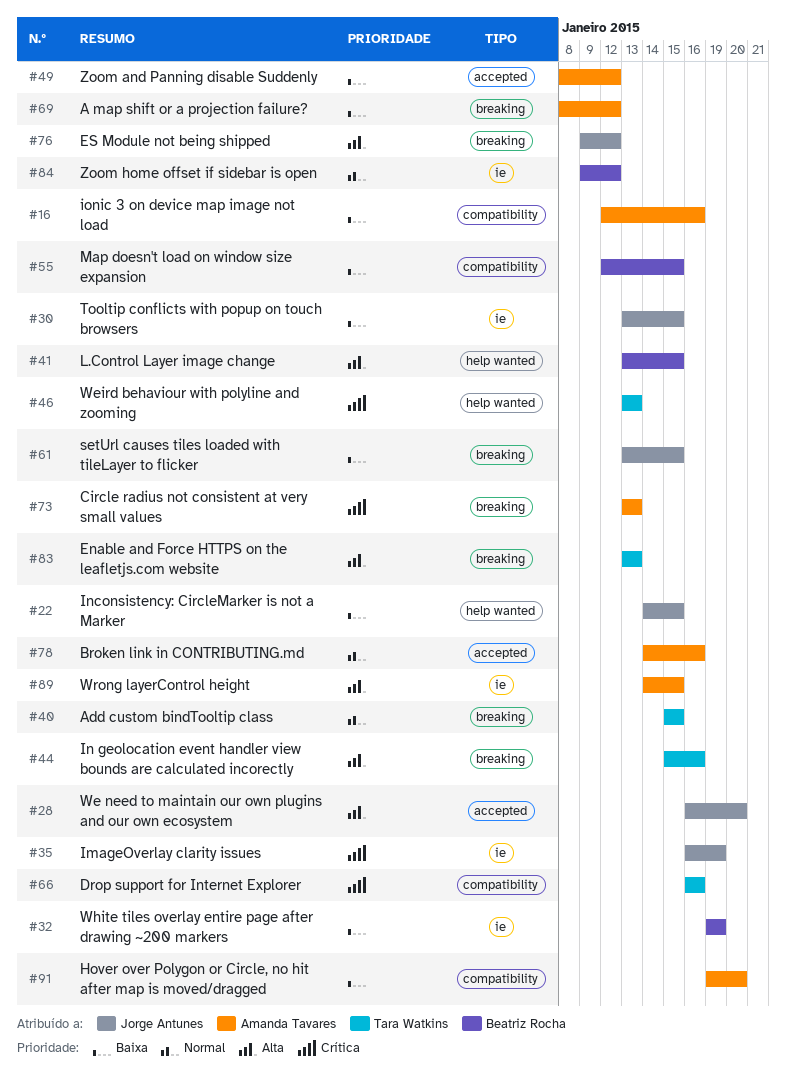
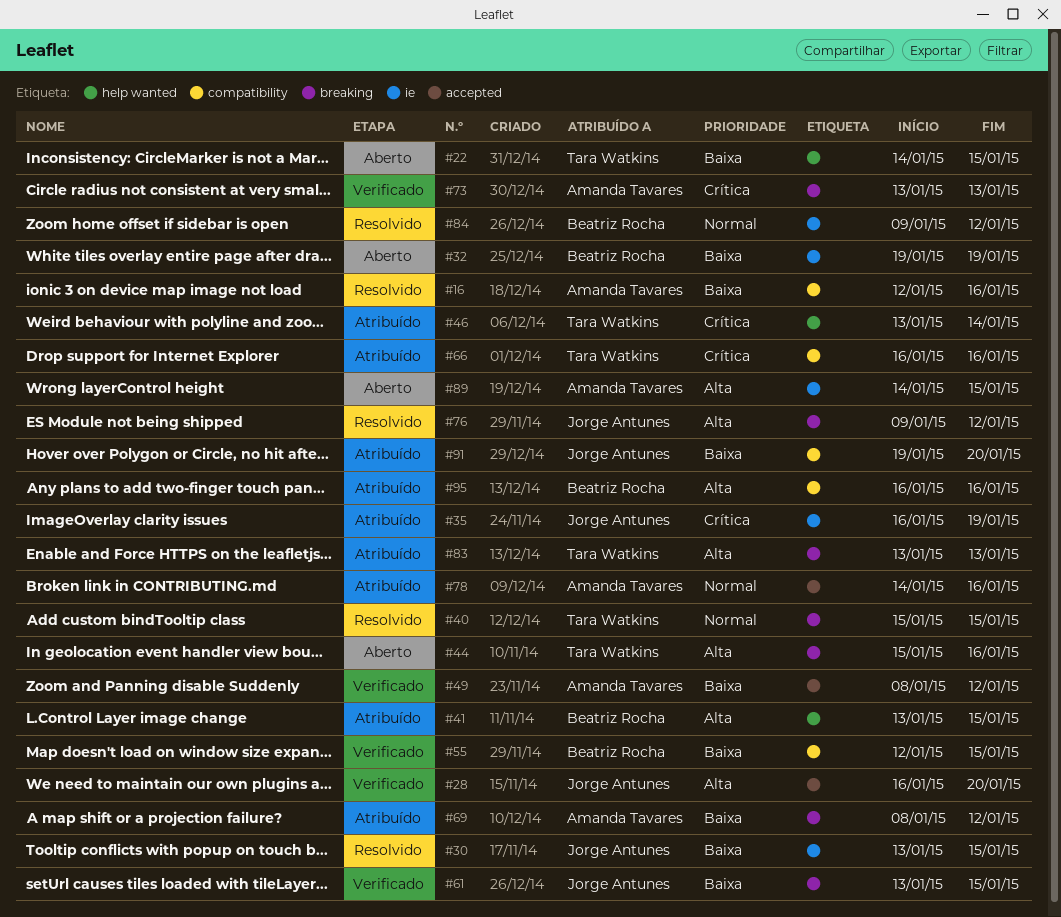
#22, owner: Jorge Antunes -> Tara Watkins
#46, due: Jan 13 -> Jan 14
#91, owner: Amanda Tavares -> Jorge Antunes
#95: none -> present

